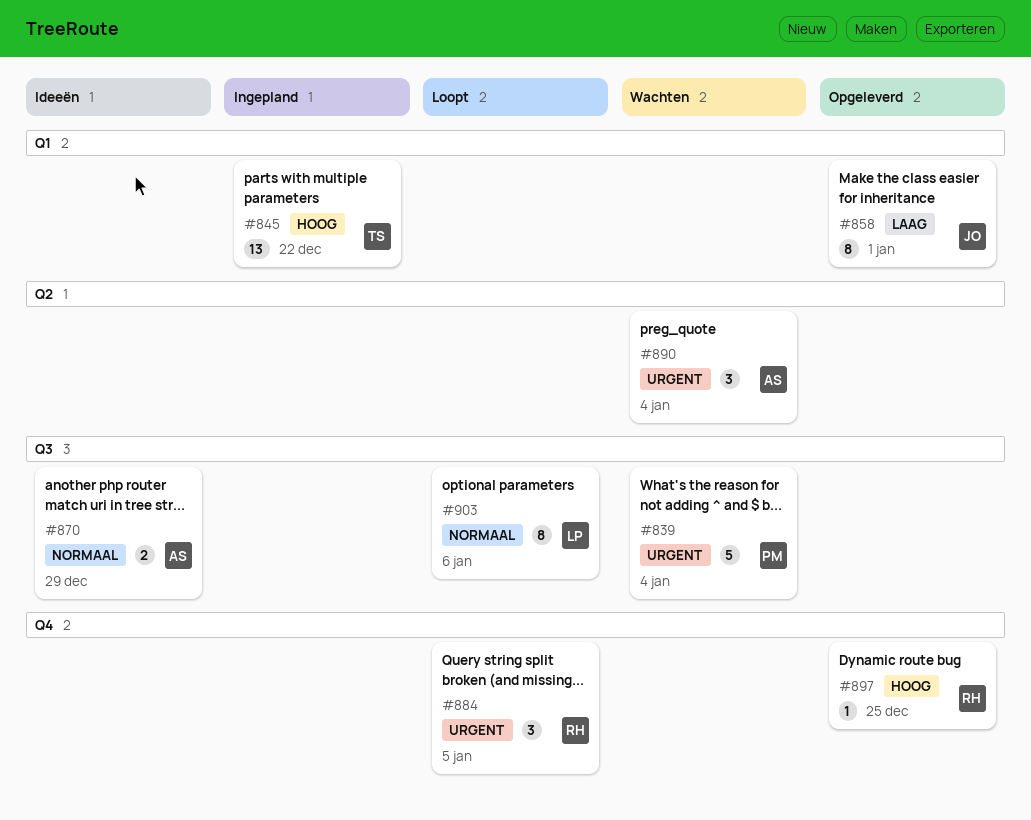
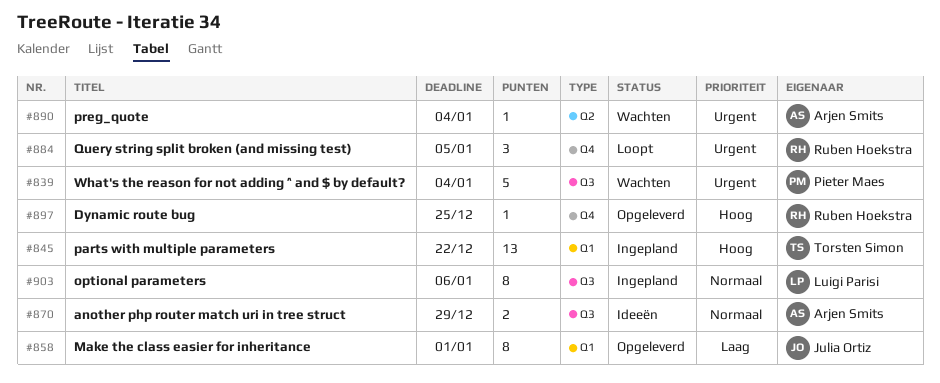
#890, estimate: 3 -> 1
#903, status: Loopt -> Ingepland

